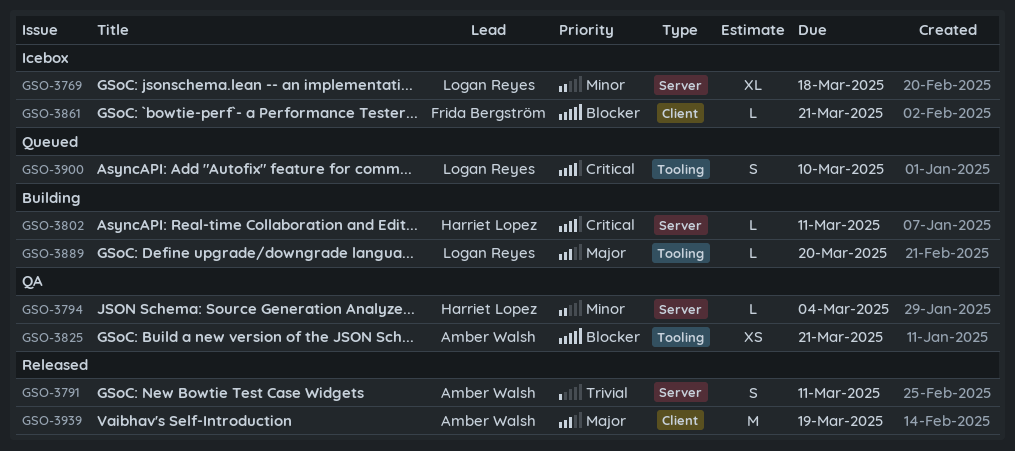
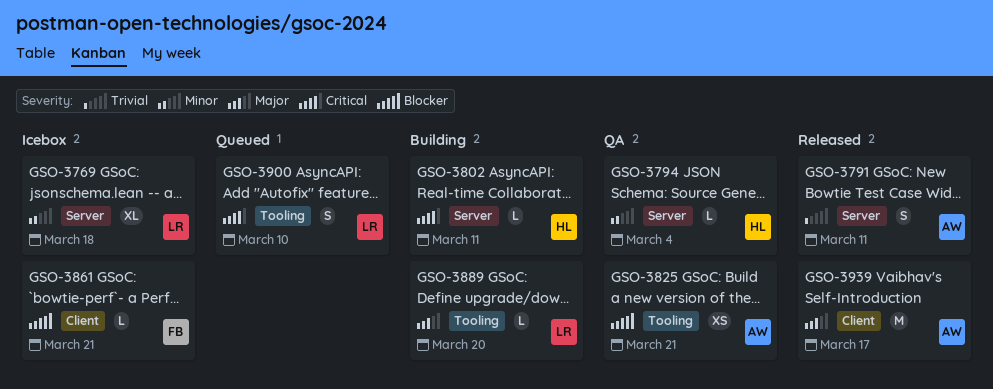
GSO-3939, due: Mar 19 -> Mar 17

